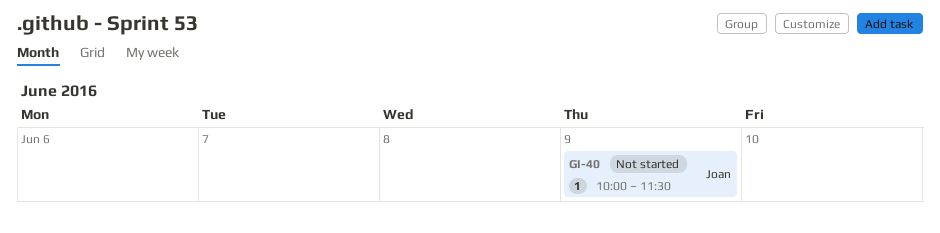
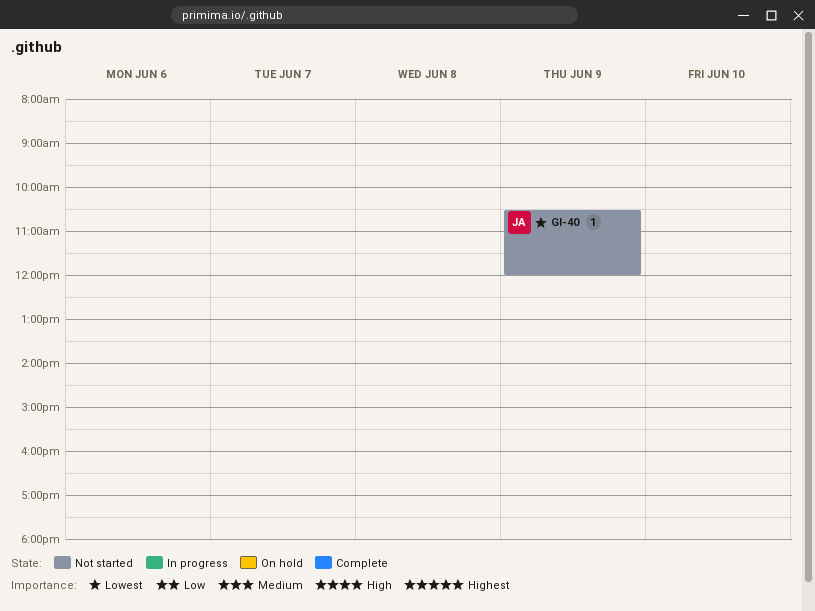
GI-40, begins: 10:00 -> 10:30
GI-40, ends: 11:30 -> 12:00

